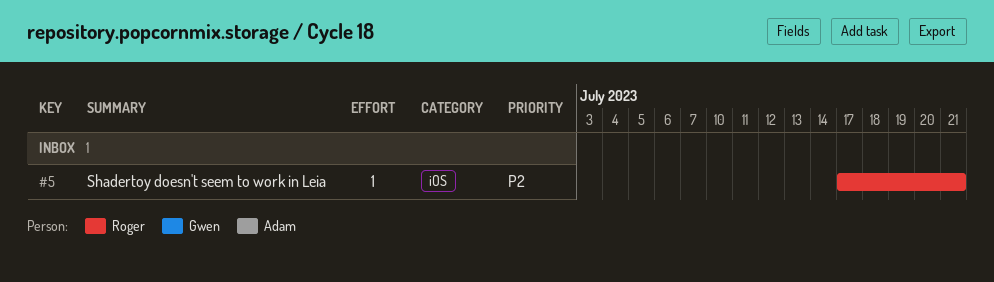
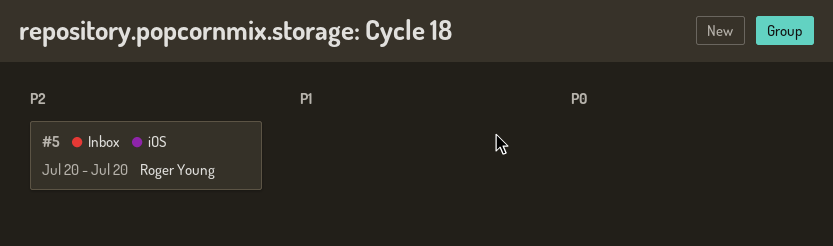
#5, start: Jul 17 -> Jul 20
#5, due: Jul 21 -> Jul 20

